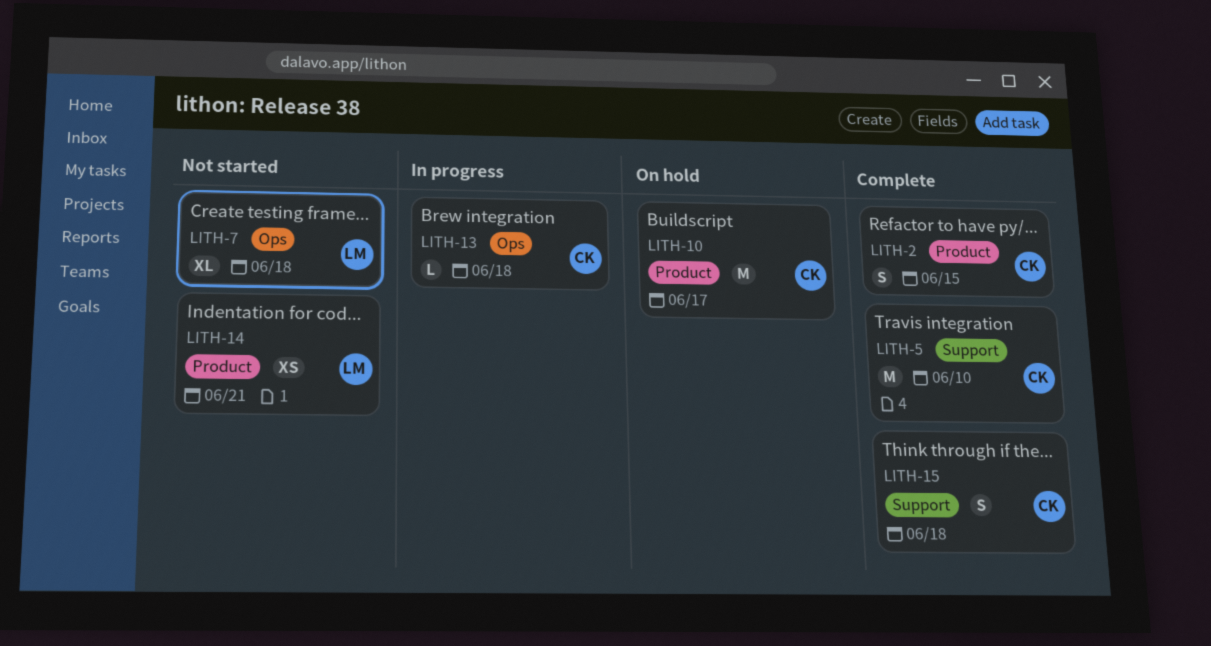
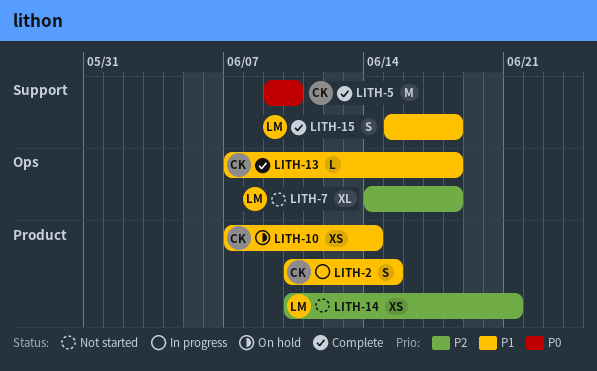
LITH-2, status: Complete -> In progress
LITH-10, estimate: M -> XS
LITH-10, due: Jun 17 -> Jun 14
LITH-13, status: In progress -> Complete
LITH-15, owner: CK -> LM

